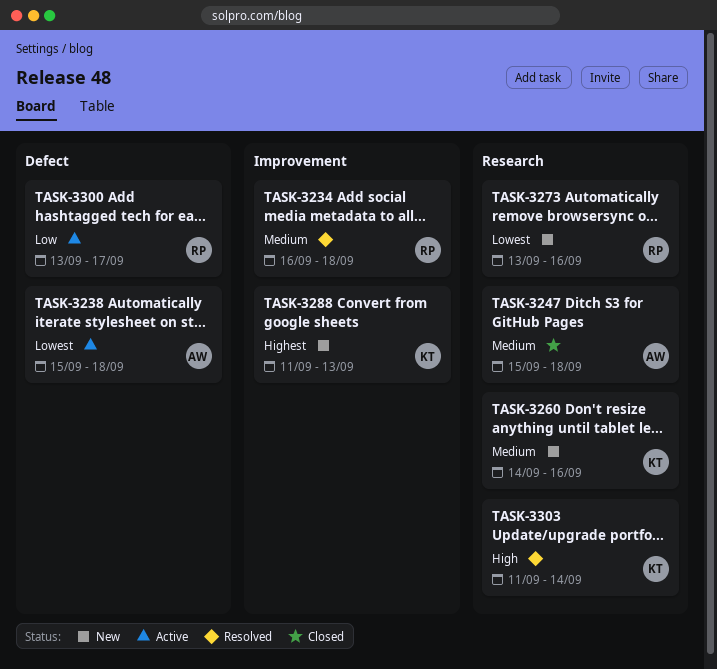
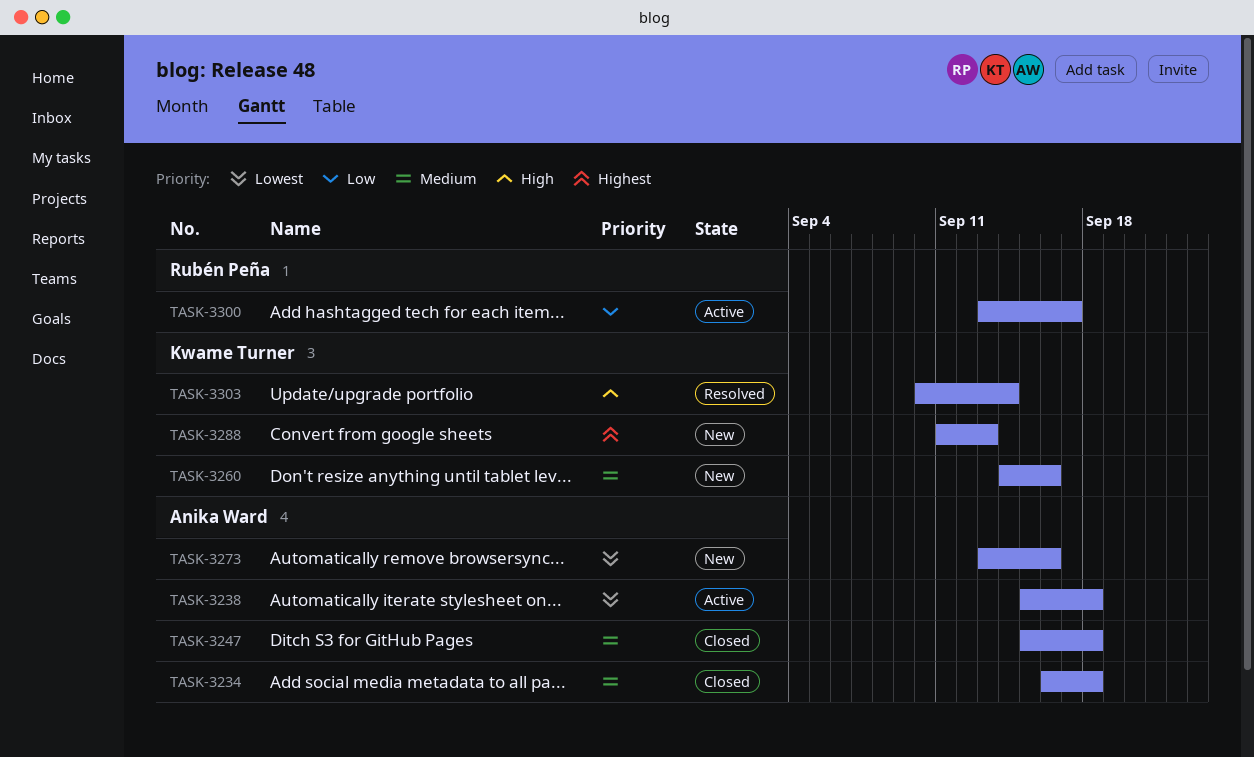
TASK-3234, status: Resolved -> Closed
TASK-3234, owner: Rubén Peña -> Anika Ward
TASK-3273, owner: Rubén Peña -> Anika Ward
TASK-3303, start: Sep 11 -> Sep 10

